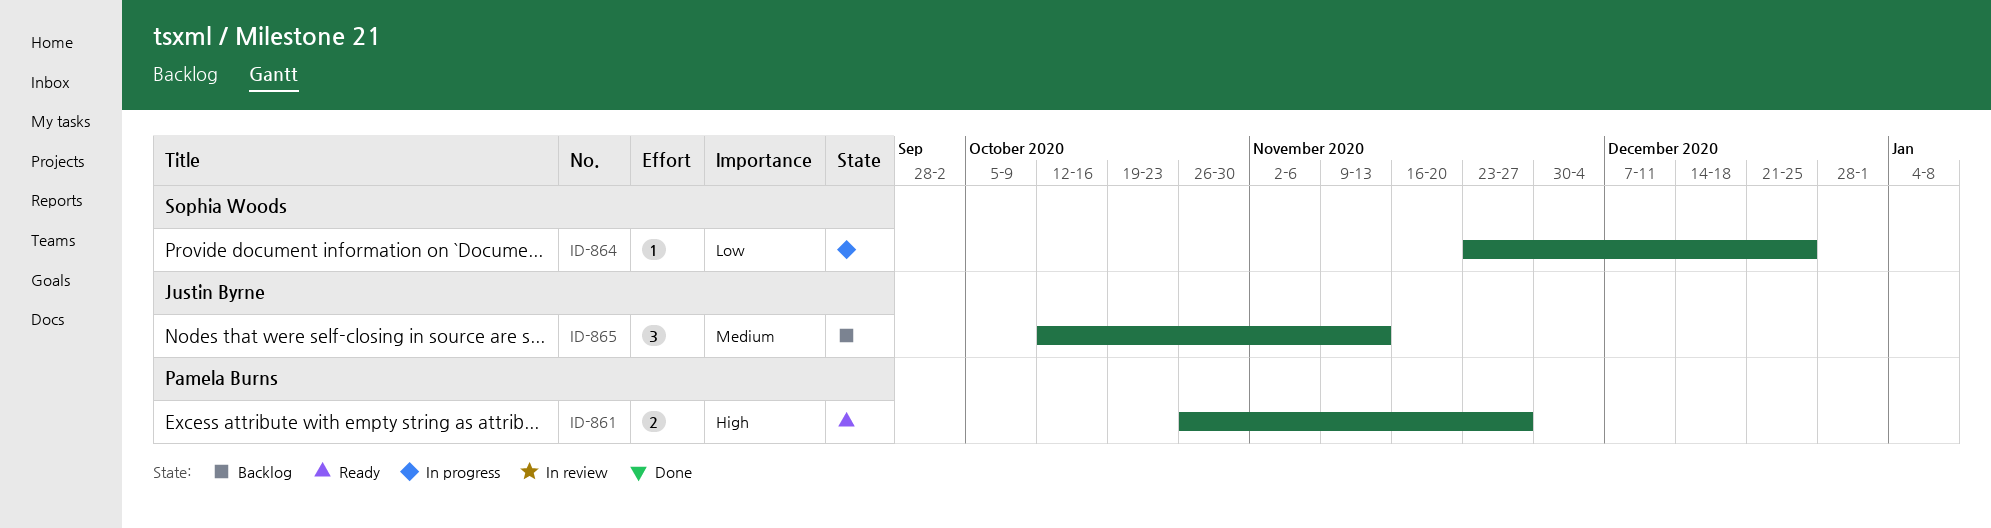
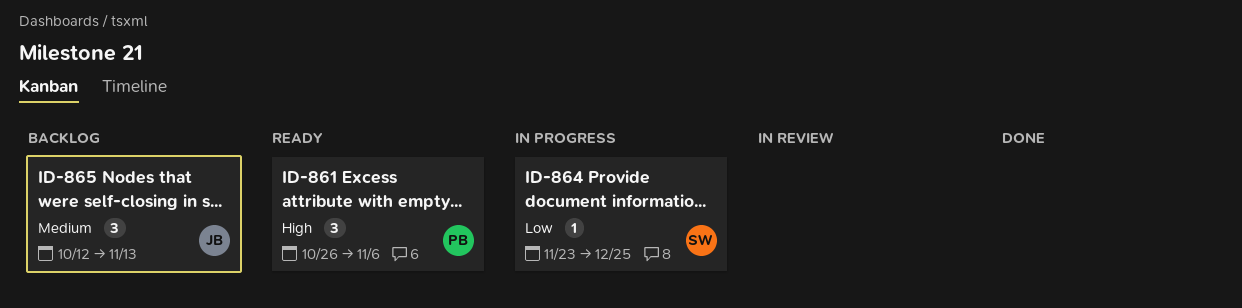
ID-861, estimate: 2 -> 3
ID-861, due: Nov 27 -> Nov 6

